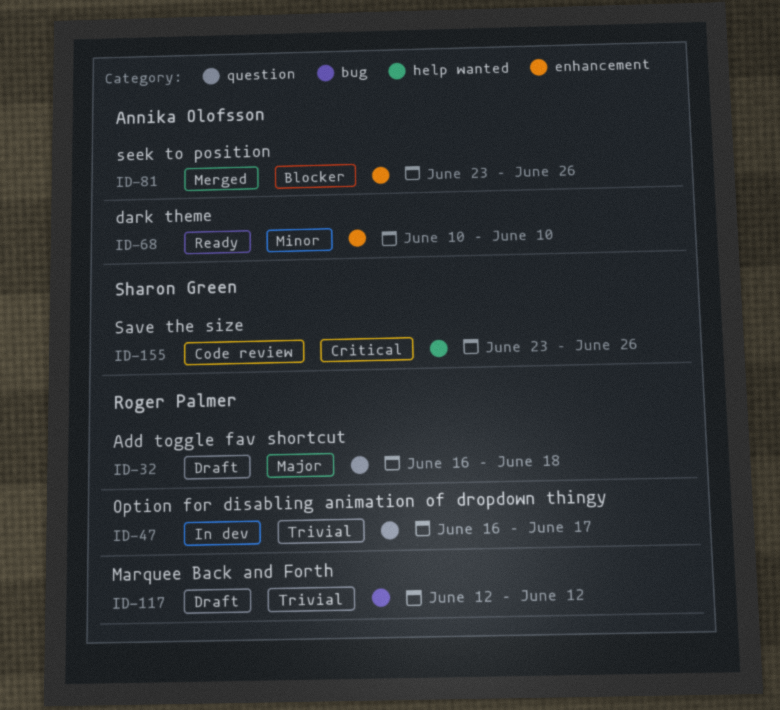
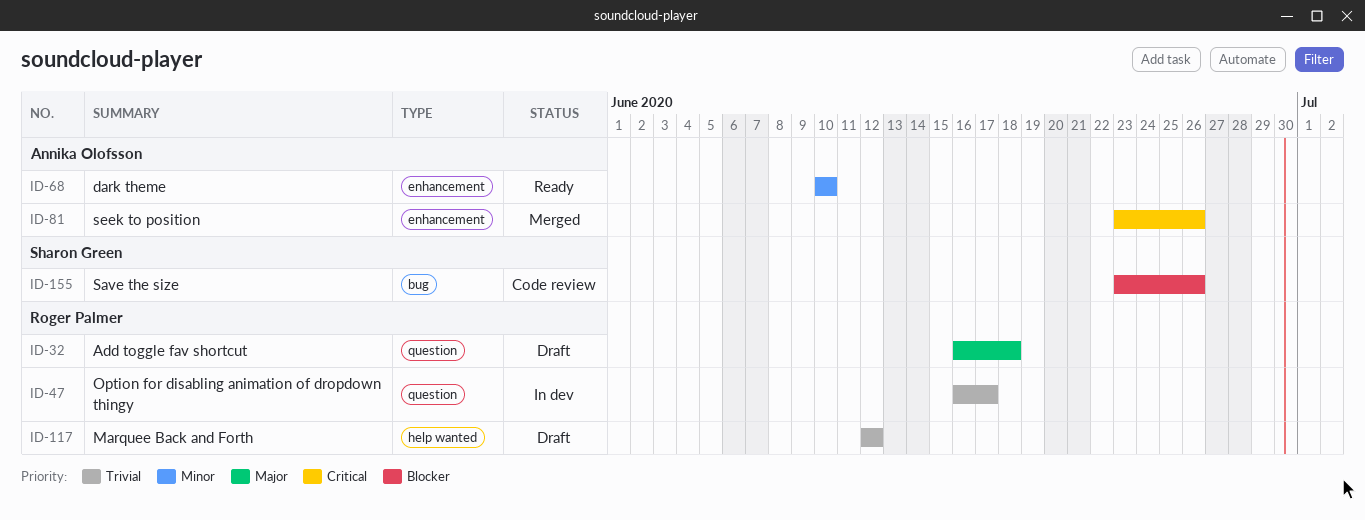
ID-81, priority: Blocker -> Critical
ID-117, label: bug -> help wanted
ID-155, priority: Critical -> Blocker
ID-155, label: help wanted -> bug

